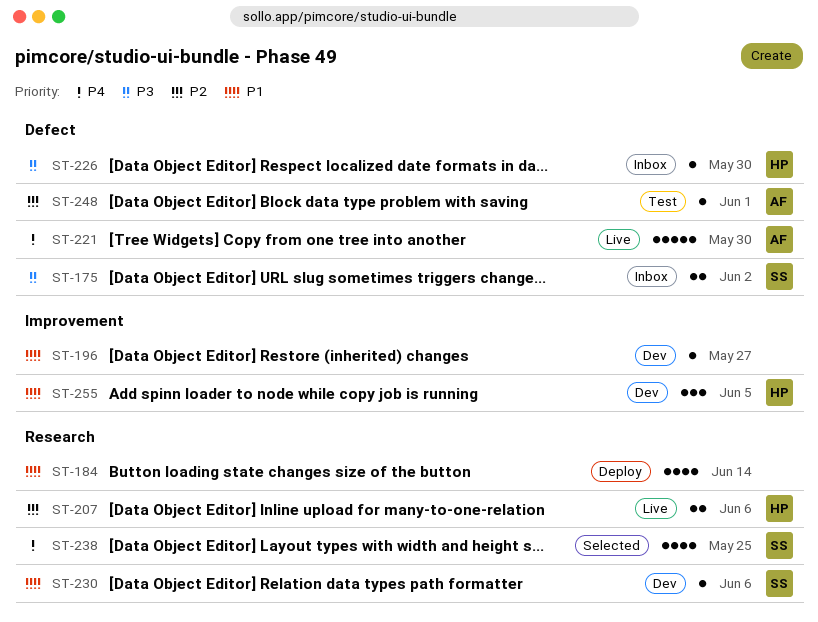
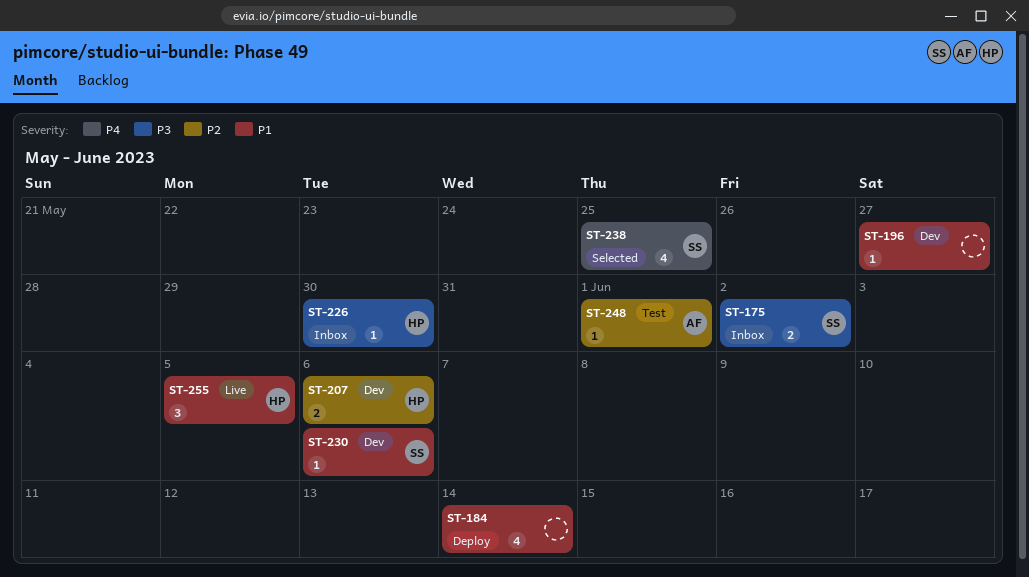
ST-207, status: Live -> Dev
ST-221: present -> none
ST-255, status: Dev -> Live

